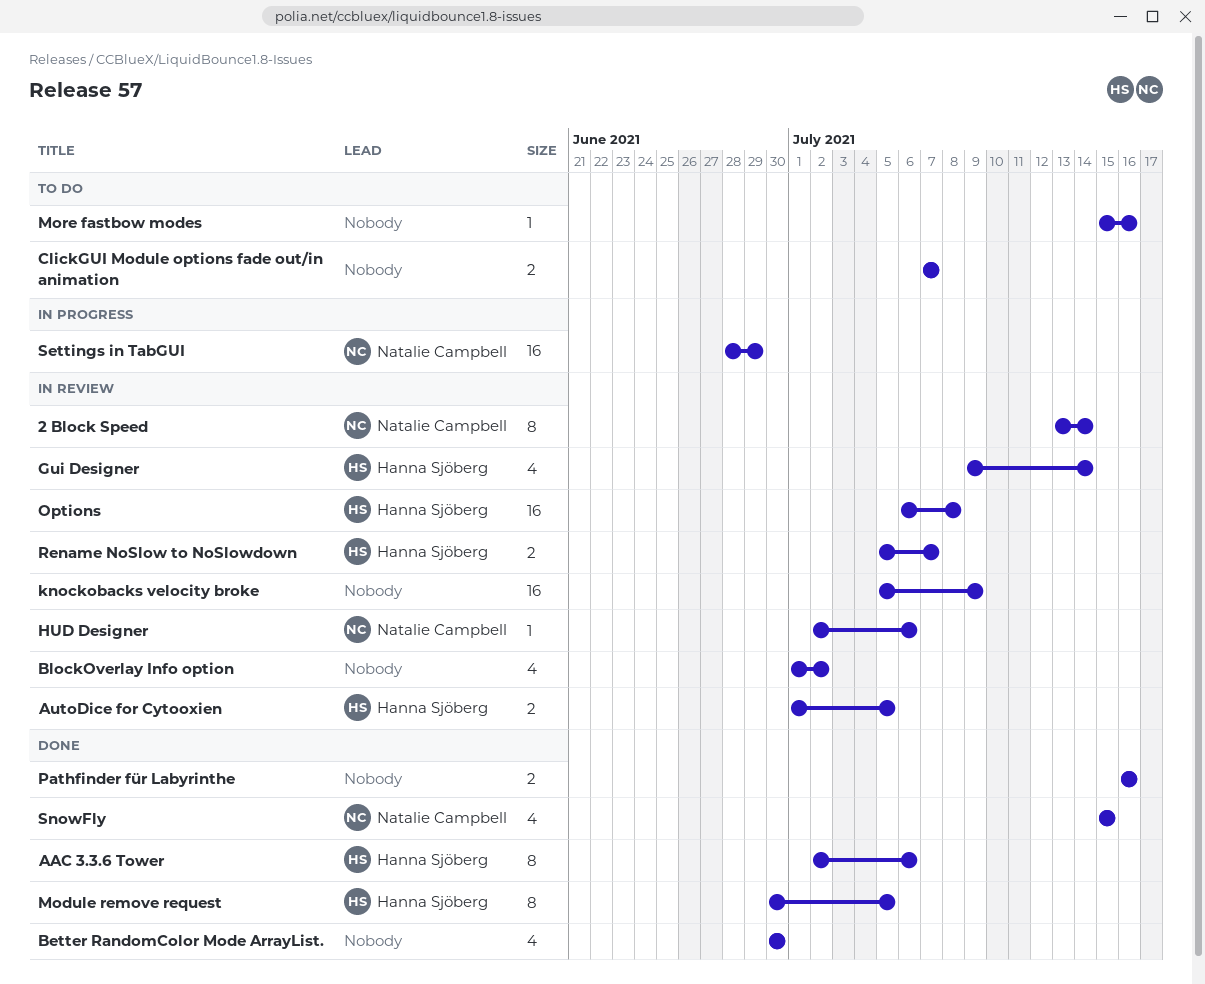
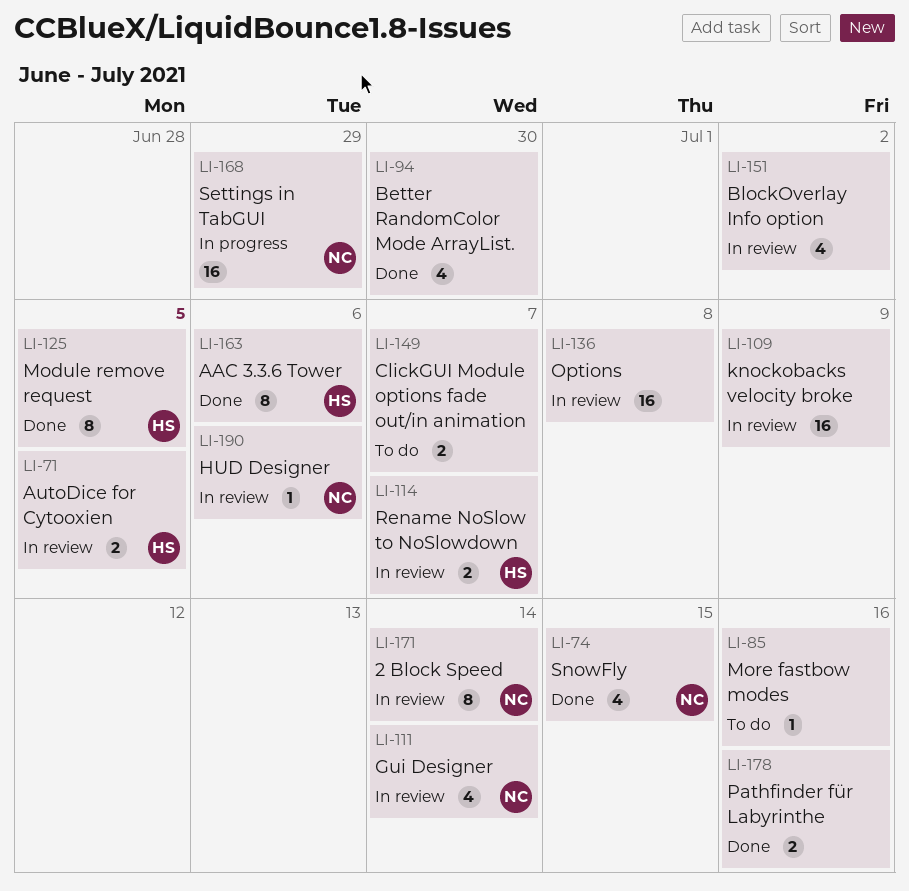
Gui Designer, owner: Hanna Sjöberg -> Natalie Campbell
Options, owner: Hanna Sjöberg -> none

